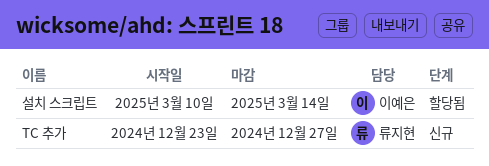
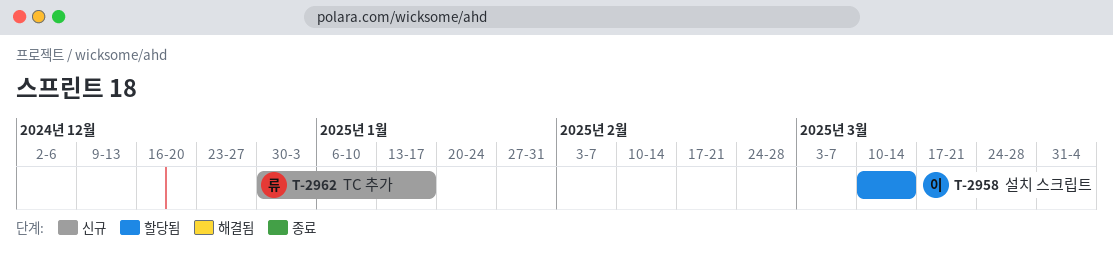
TC 추가, start: Dec 23 -> Dec 30
TC 추가, due: Dec 27 -> Jan 17

